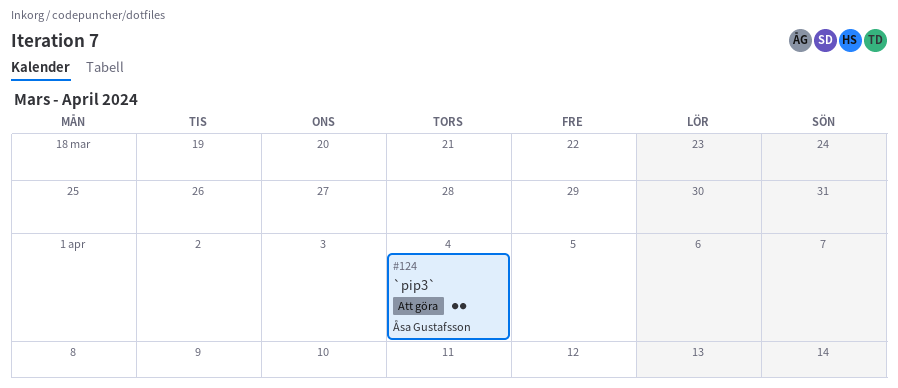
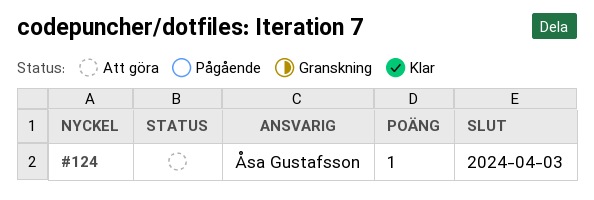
#124, estimate: 2 -> 1
#124, due: Apr 4 -> Apr 3

